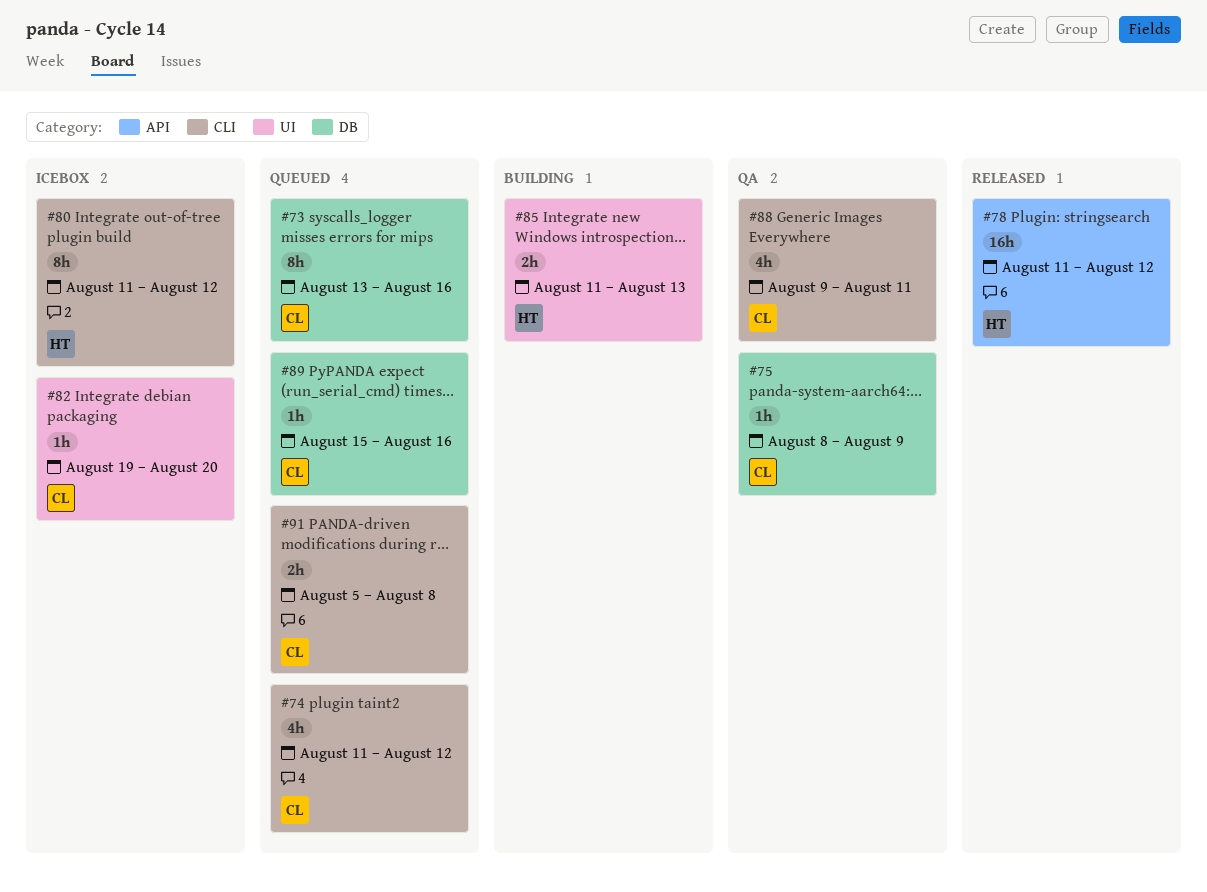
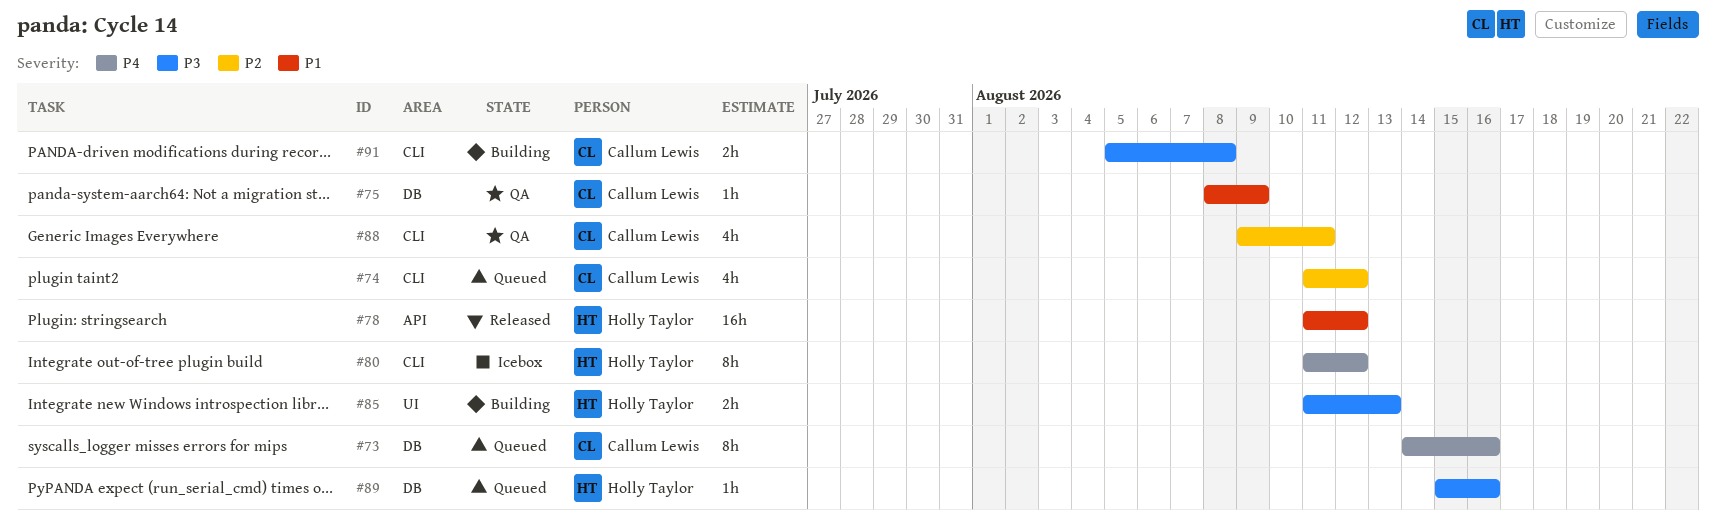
#73, start: Aug 13 -> Aug 14
#82: present -> none
#89, owner: Callum Lewis -> Holly Taylor
#91, status: Queued -> Building

